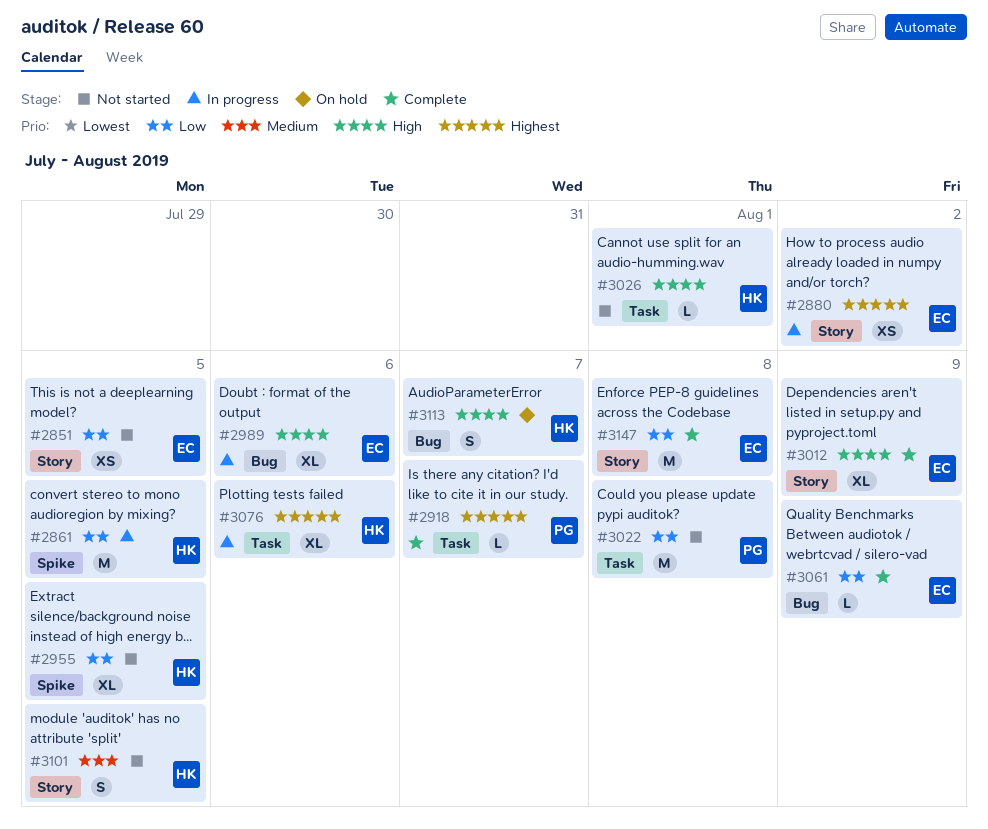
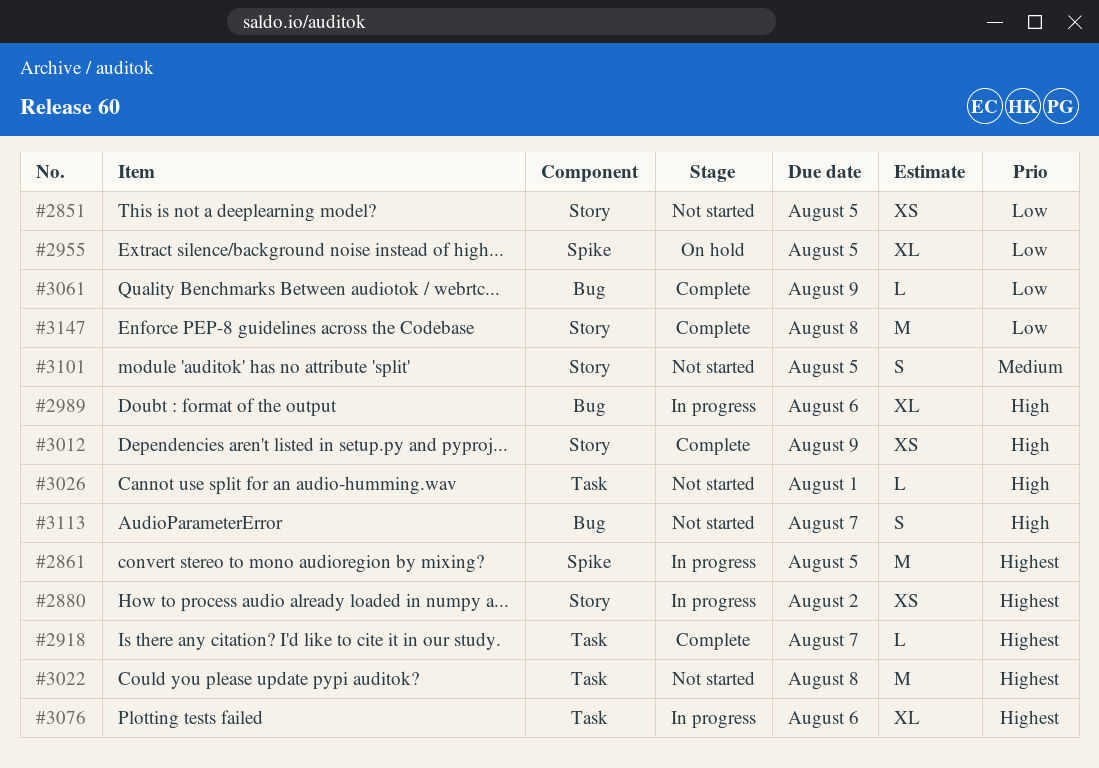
#2861, priority: Low -> Highest
#2955, status: Not started -> On hold
#3012, estimate: XL -> XS
#3022, priority: Low -> Highest
#3113, status: On hold -> Not started

